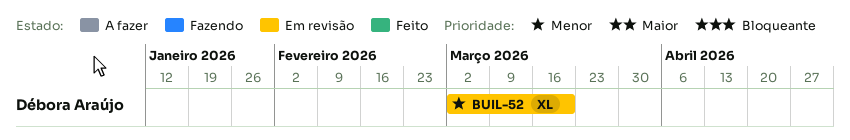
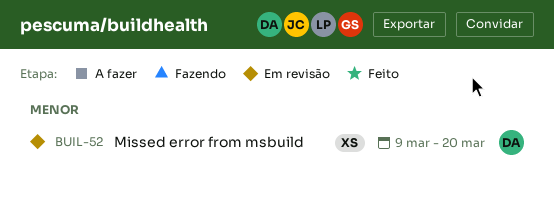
BUIL-52, estimate: XL -> XS
BUIL-52, start: Mar 2 -> Mar 9

